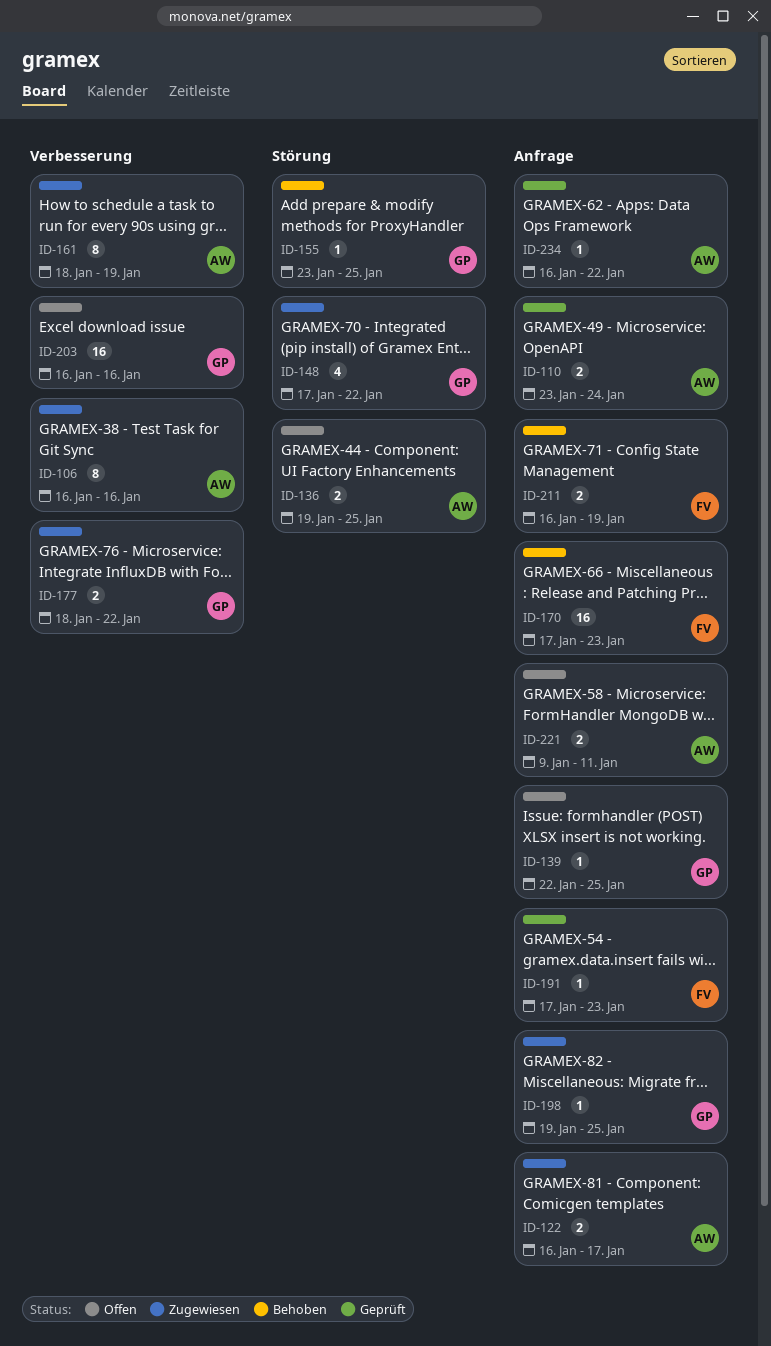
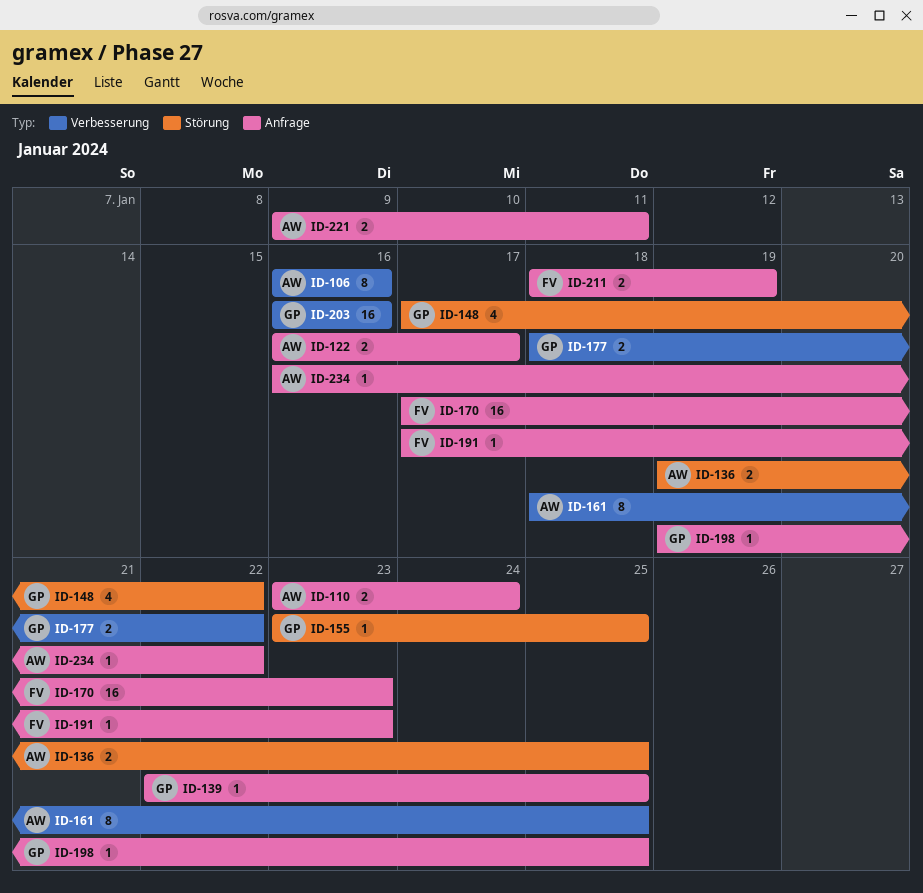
ID-161, due: Jan 19 -> Jan 25
ID-211, start: Jan 16 -> Jan 18

